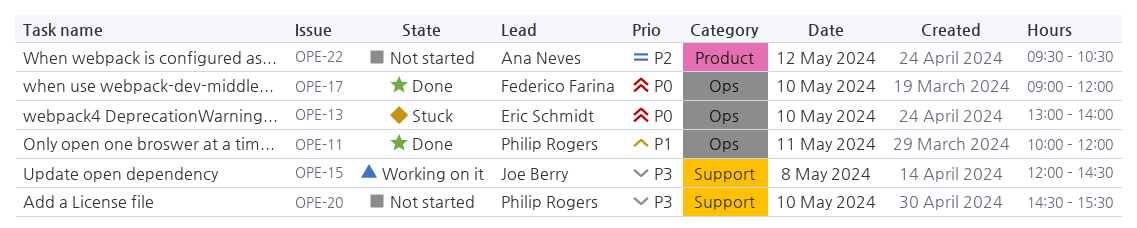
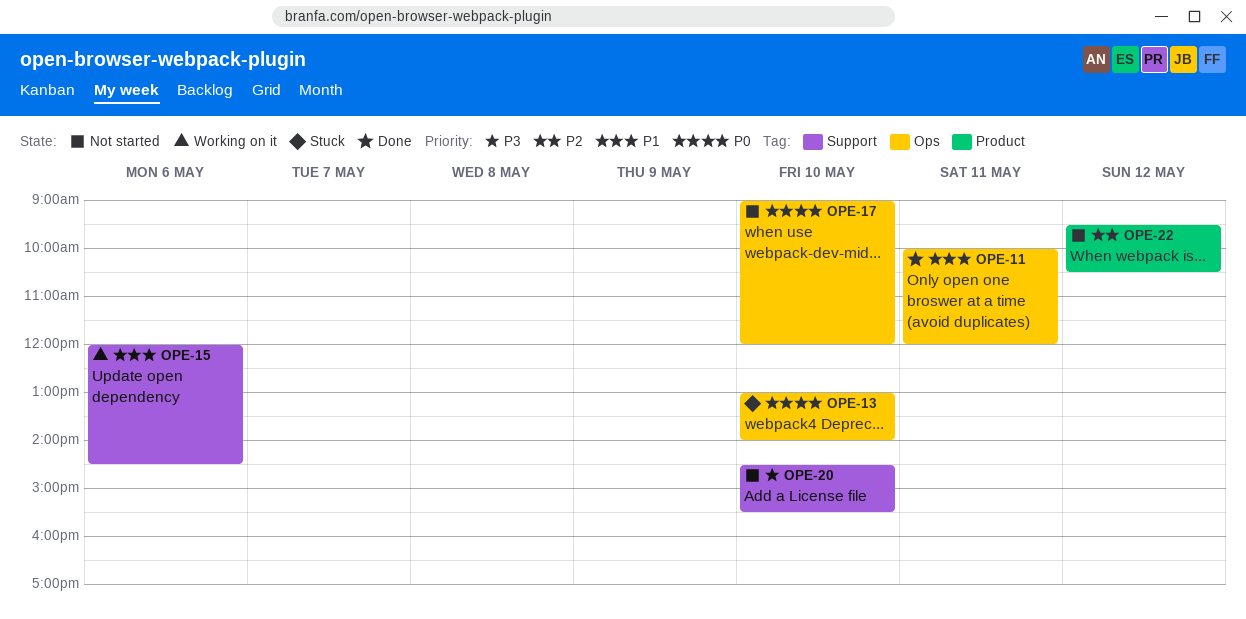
OPE-15, priority: P3 -> P1
OPE-15, day: May 8 -> May 6
OPE-17, status: Done -> Not started

